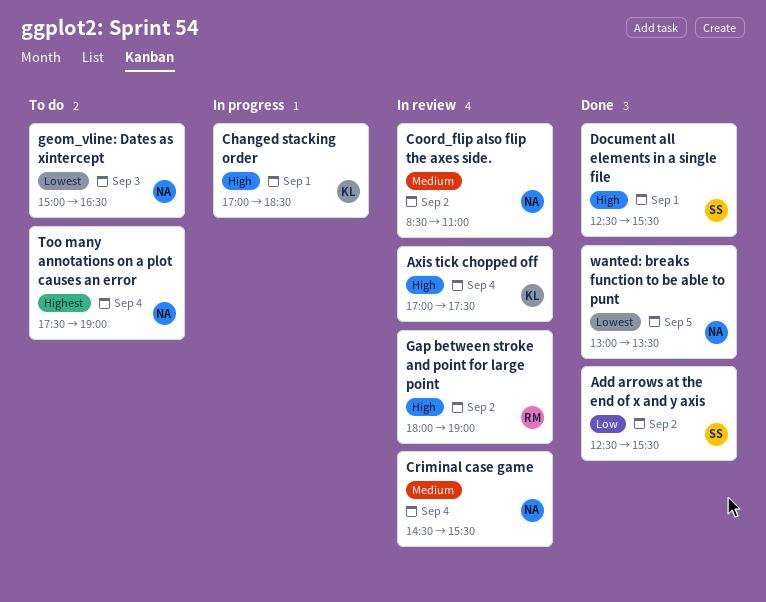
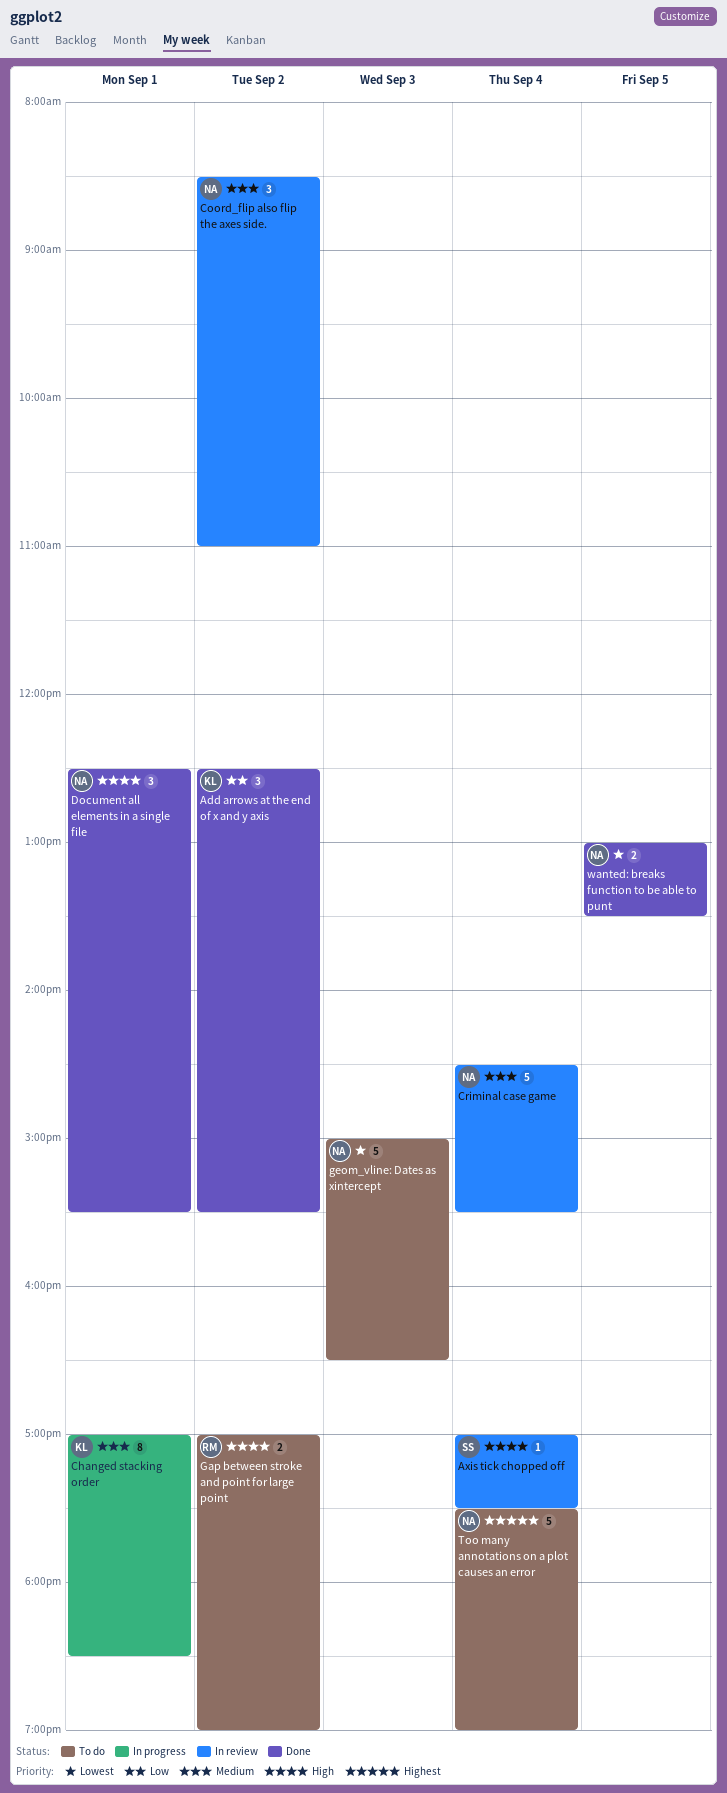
Add arrows at the end of x and y axis, owner: SS -> KL
Axis tick chopped off, owner: KL -> SS
Changed stacking order, priority: High -> Medium
Document all elements in a single file, owner: SS -> NA
Gap between stroke and point for large point, status: In review -> To do
Gap between stroke and point for large point, begins: 18:00 -> 17:00

